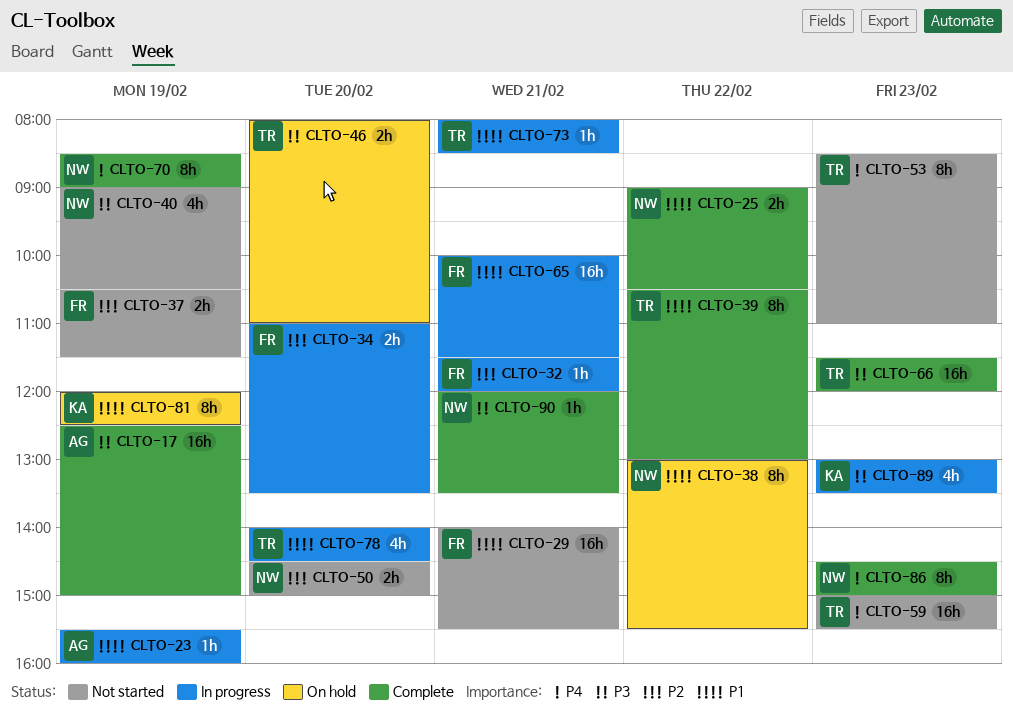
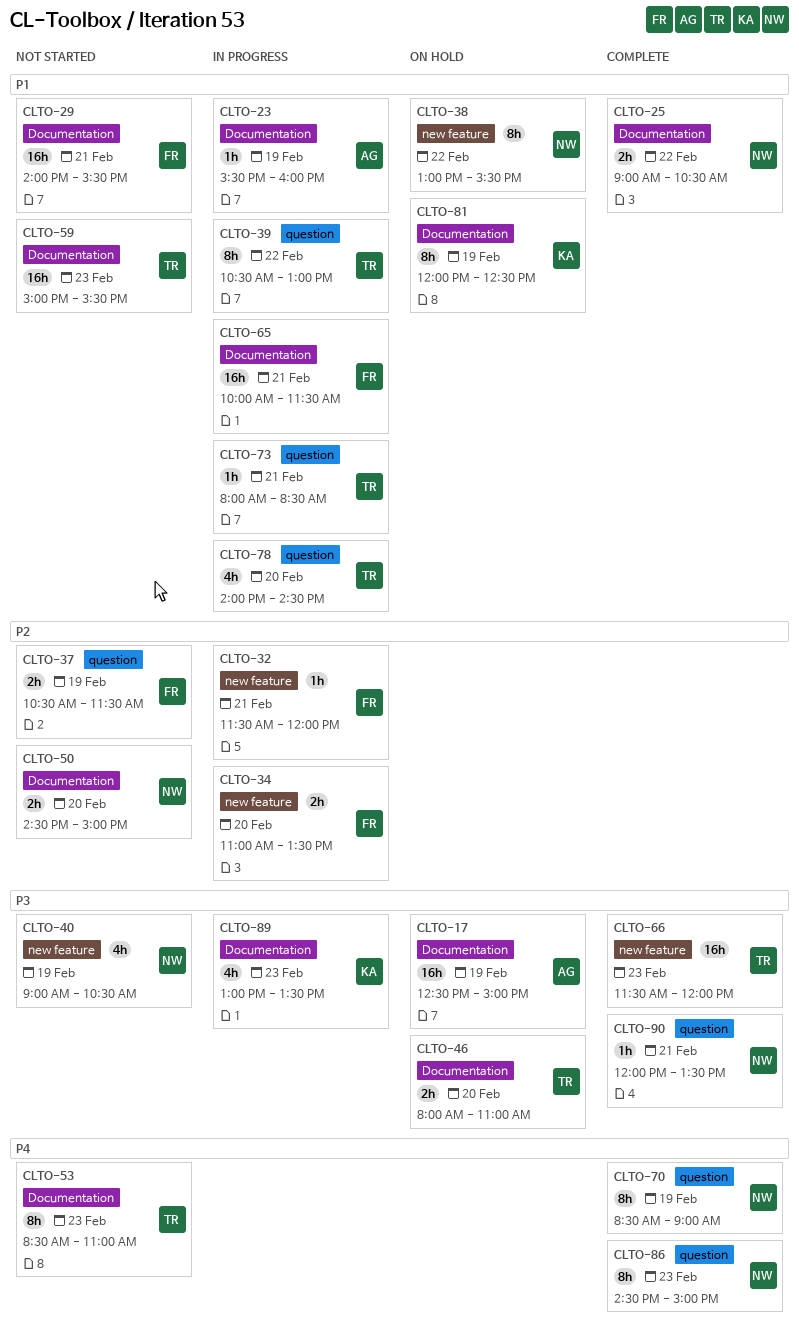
CLTO-17, status: Complete -> On hold
CLTO-39, status: Complete -> In progress
CLTO-59, priority: P4 -> P1

